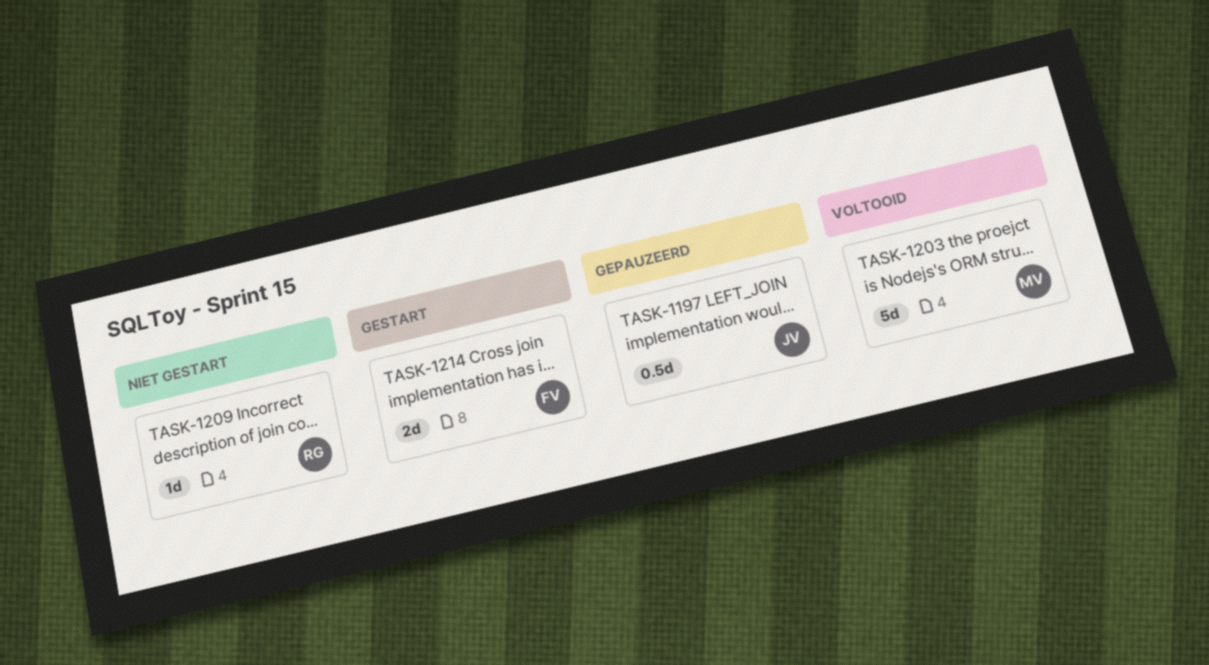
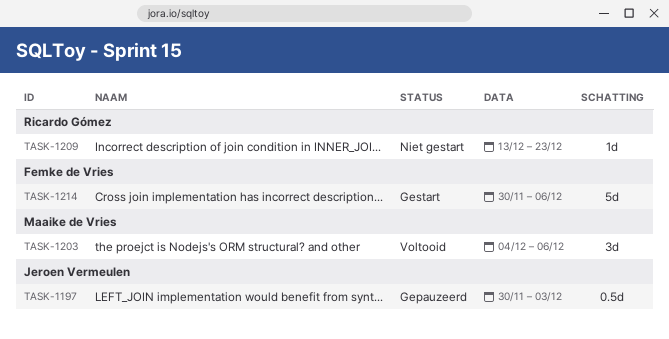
TASK-1203, estimate: 5d -> 3d
TASK-1214, estimate: 2d -> 5d

